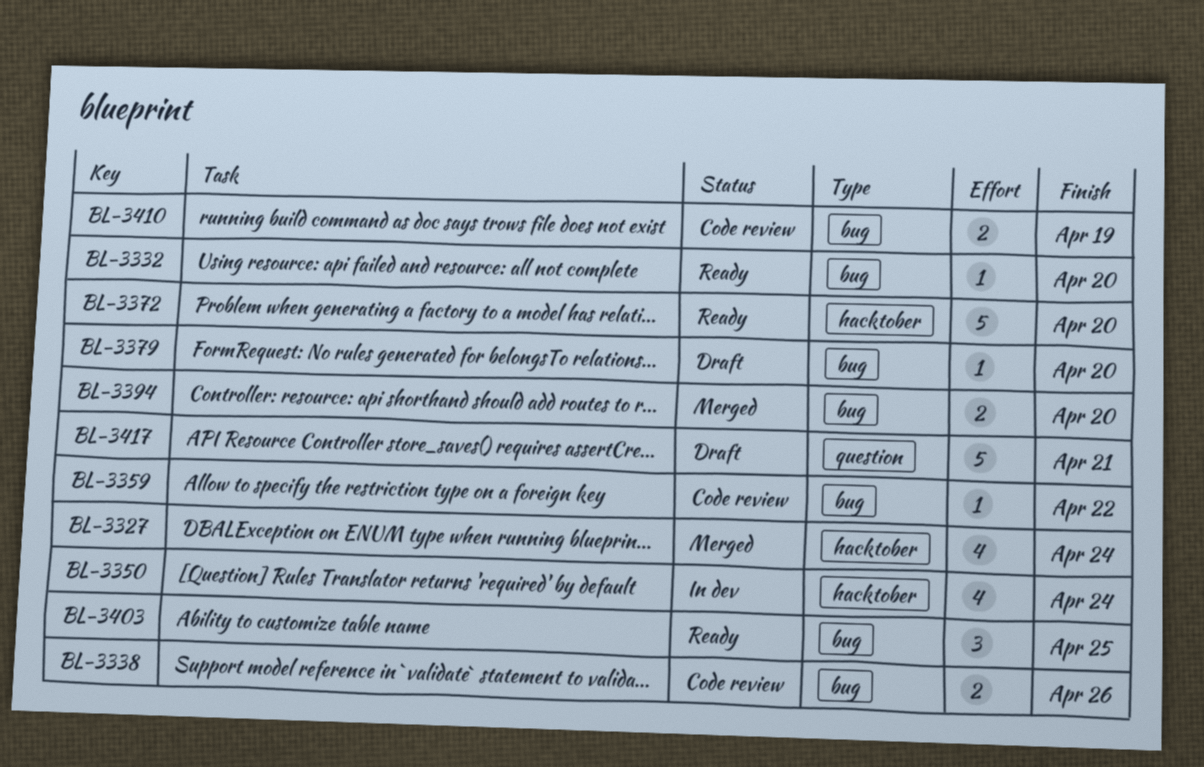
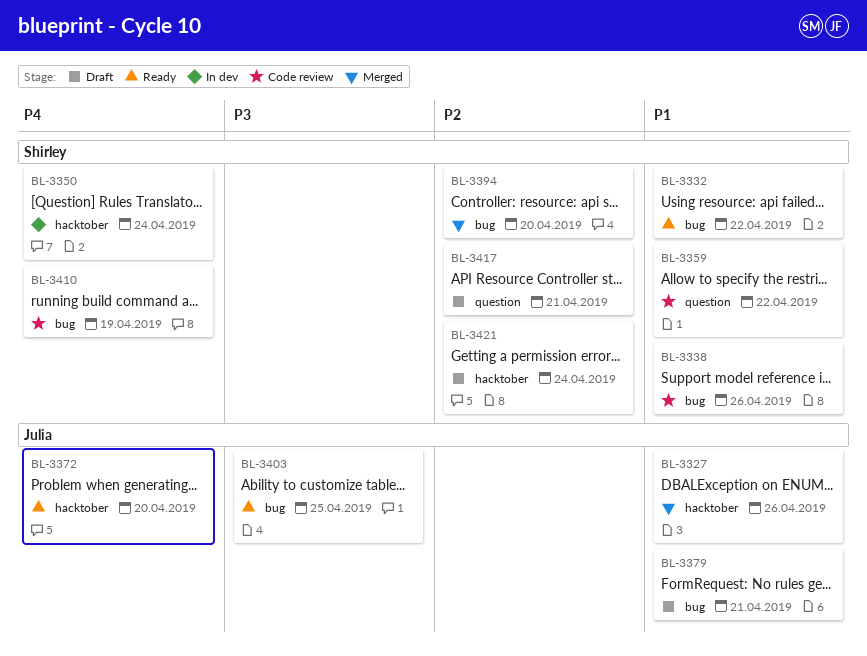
BL-3327, due: Apr 24 -> Apr 26
BL-3332, due: Apr 20 -> Apr 22
BL-3359, label: bug -> question
BL-3379, due: Apr 20 -> Apr 21
BL-3421: none -> present

